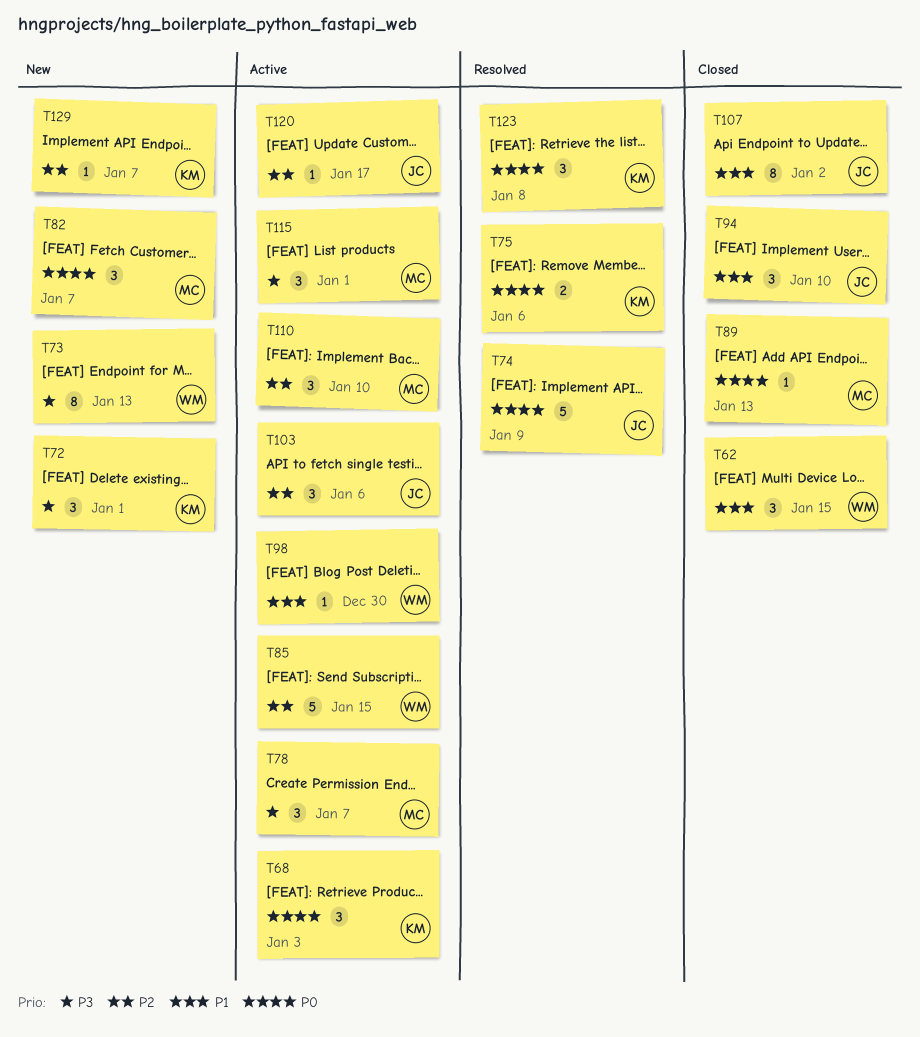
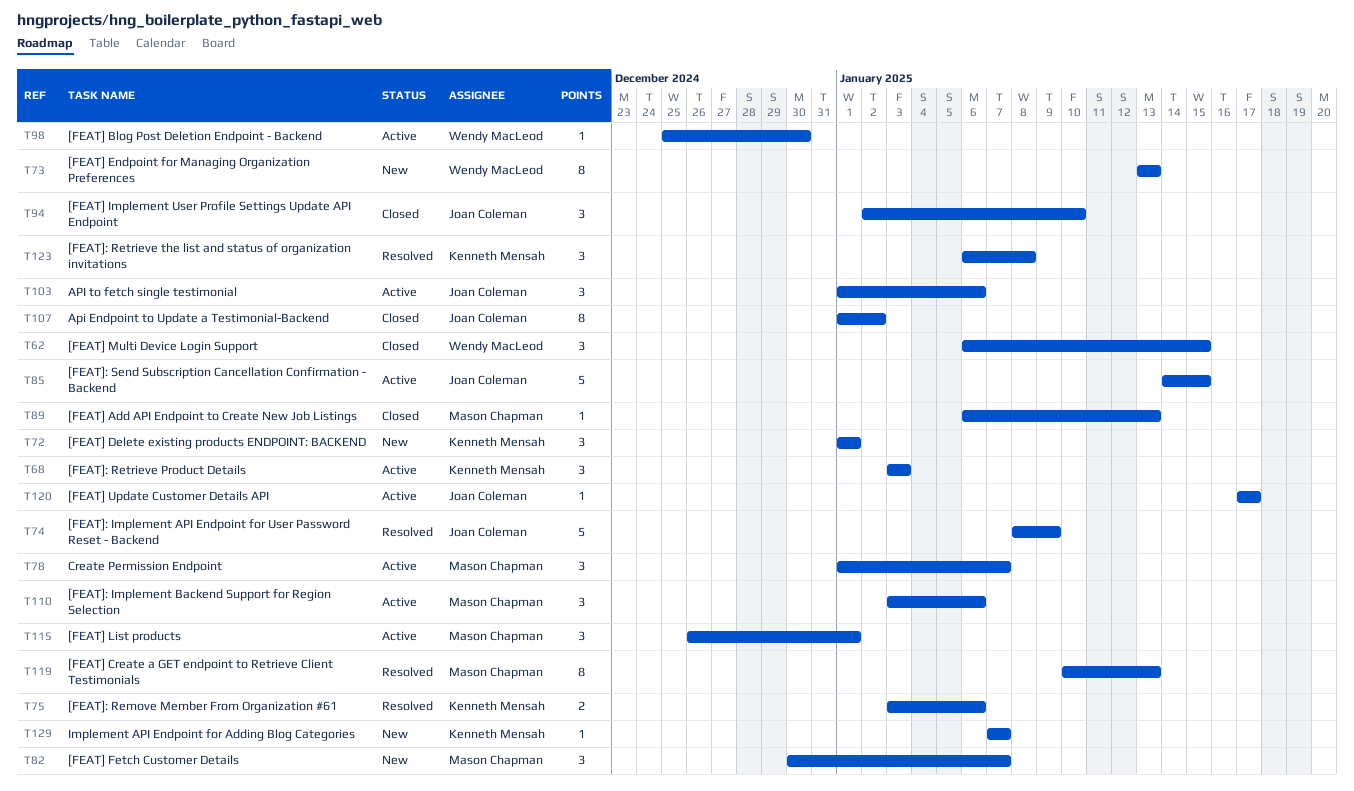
T85, owner: Wendy MacLeod -> Joan Coleman
T110, due: Jan 10 -> Jan 6
T119: none -> present

